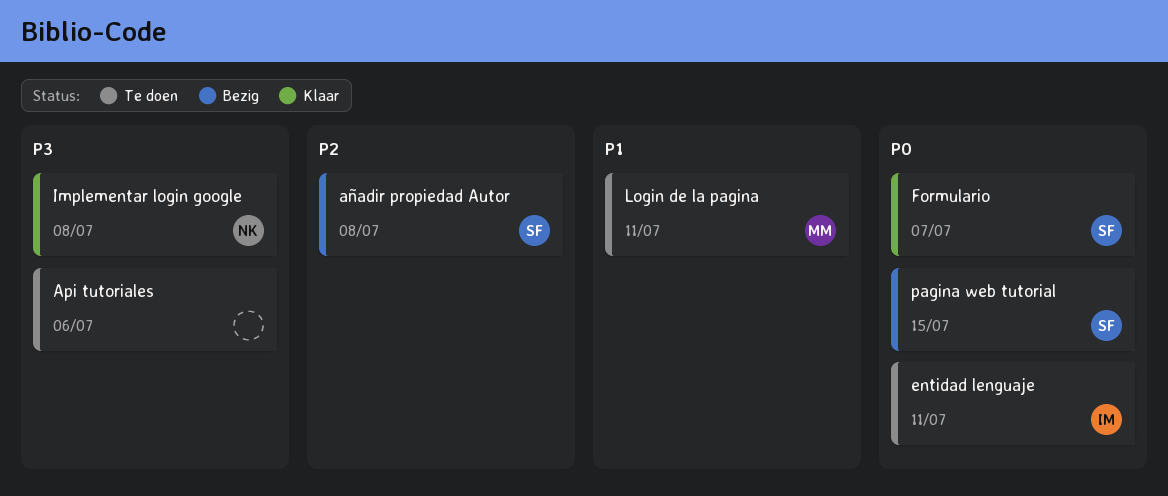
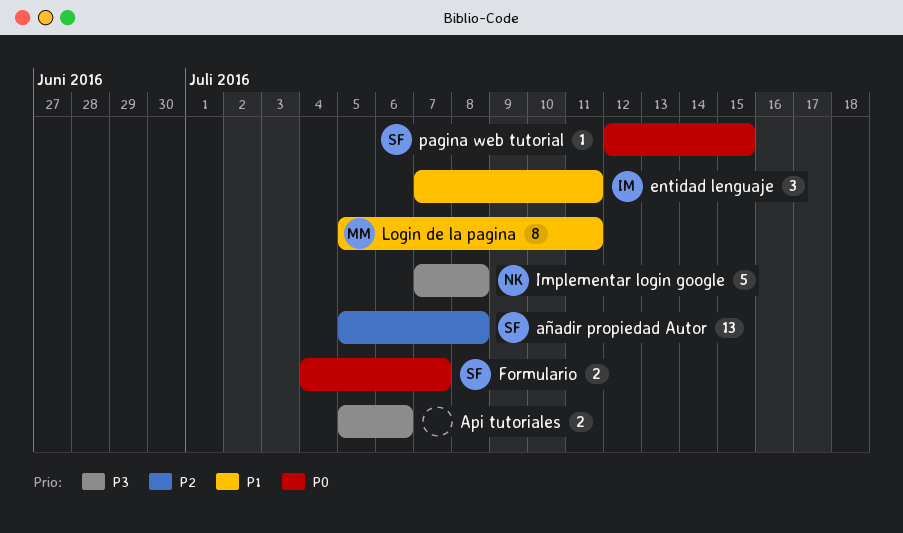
entidad lenguaje, priority: P0 -> P1

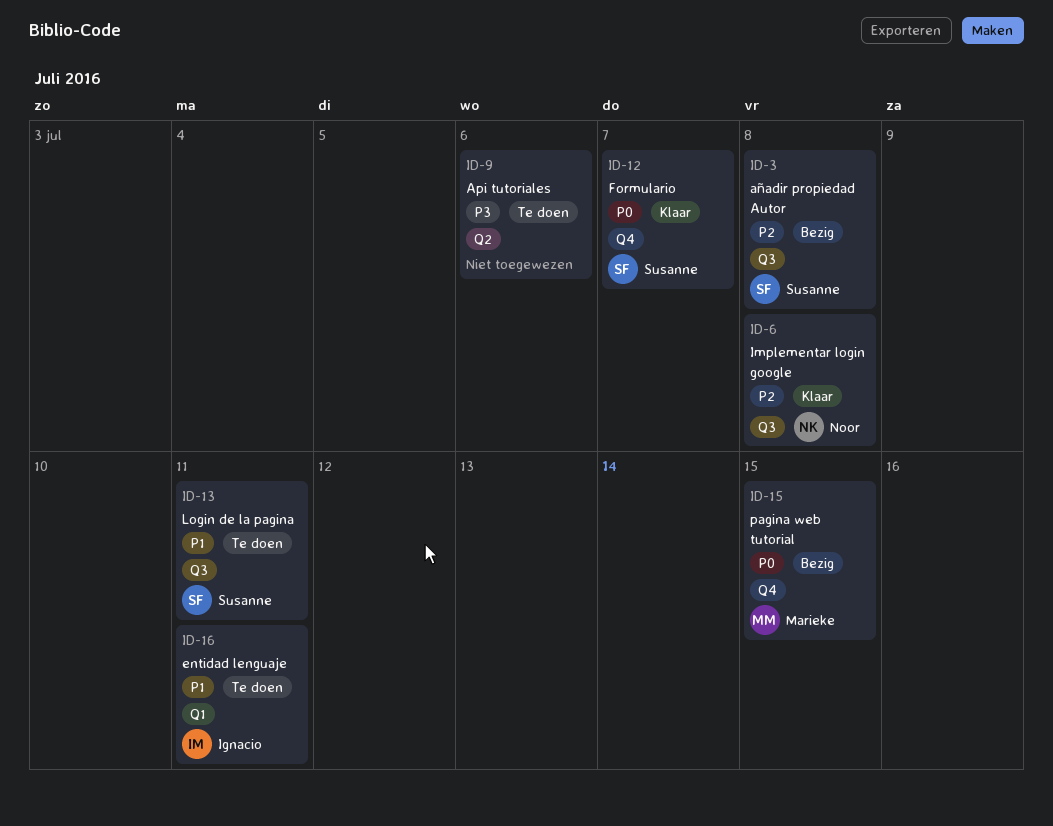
Implementar login google, priority: P3 -> P2
Login de la pagina, owner: Marieke -> Susanne
pagina web tutorial, owner: Susanne -> Marieke

